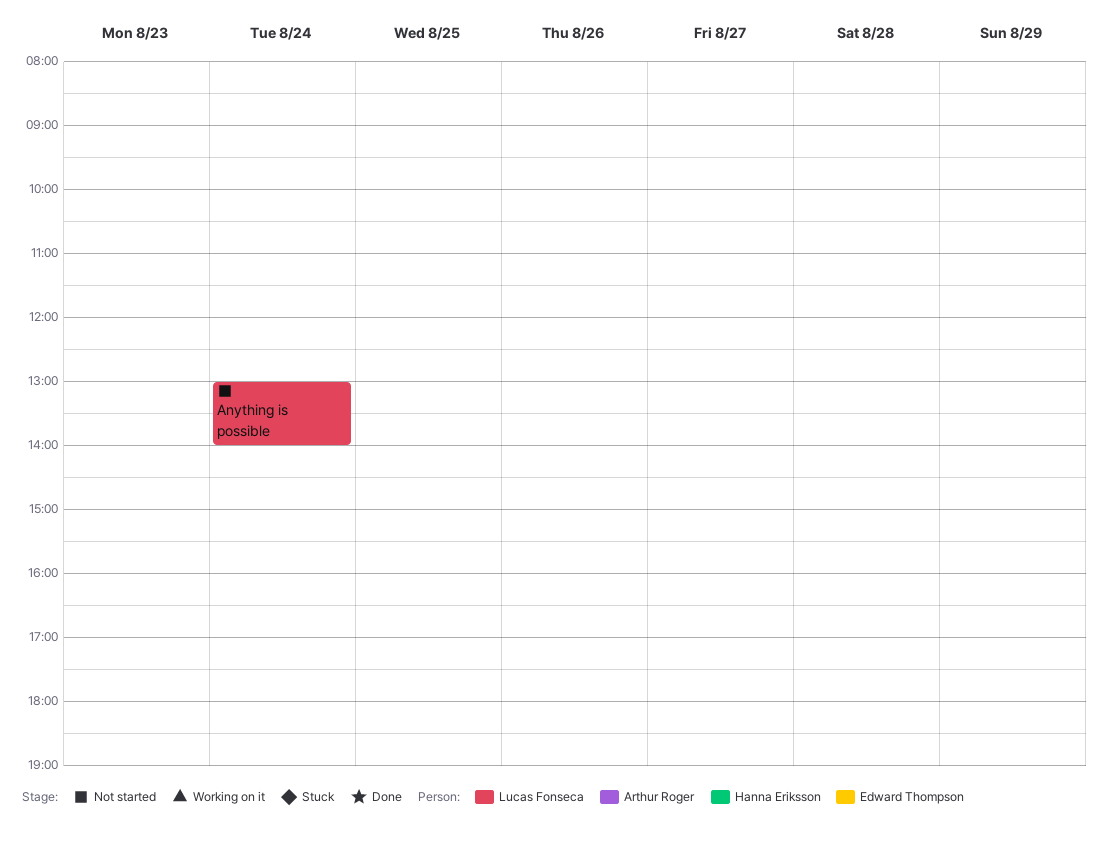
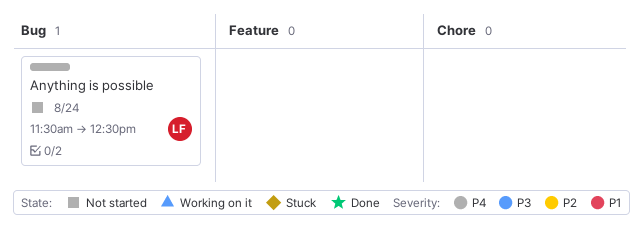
Anything is possible, begins: 13:00 -> 11:30
Anything is possible, ends: 14:00 -> 12:30

